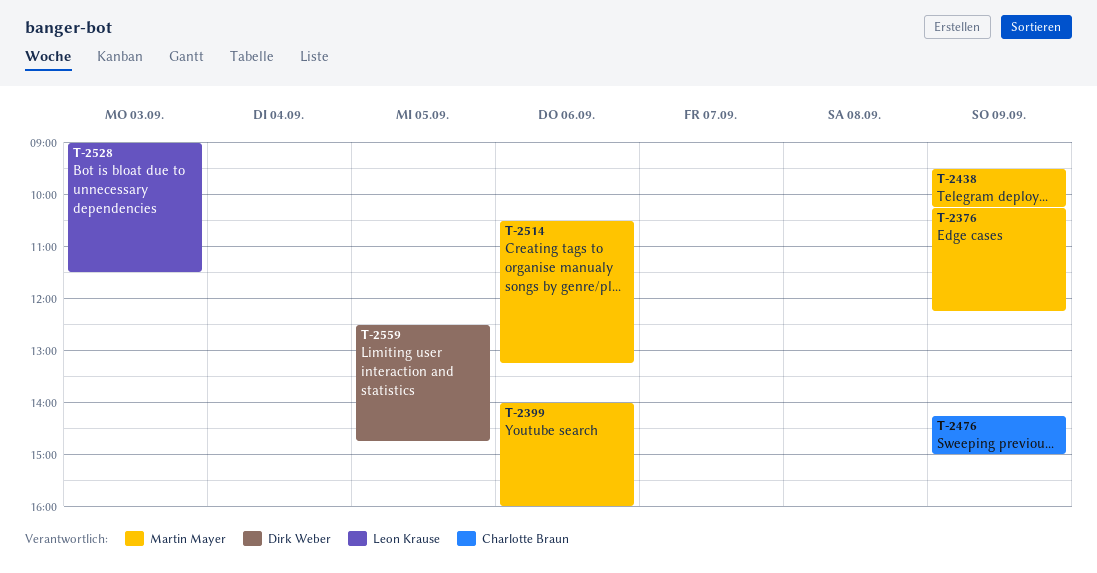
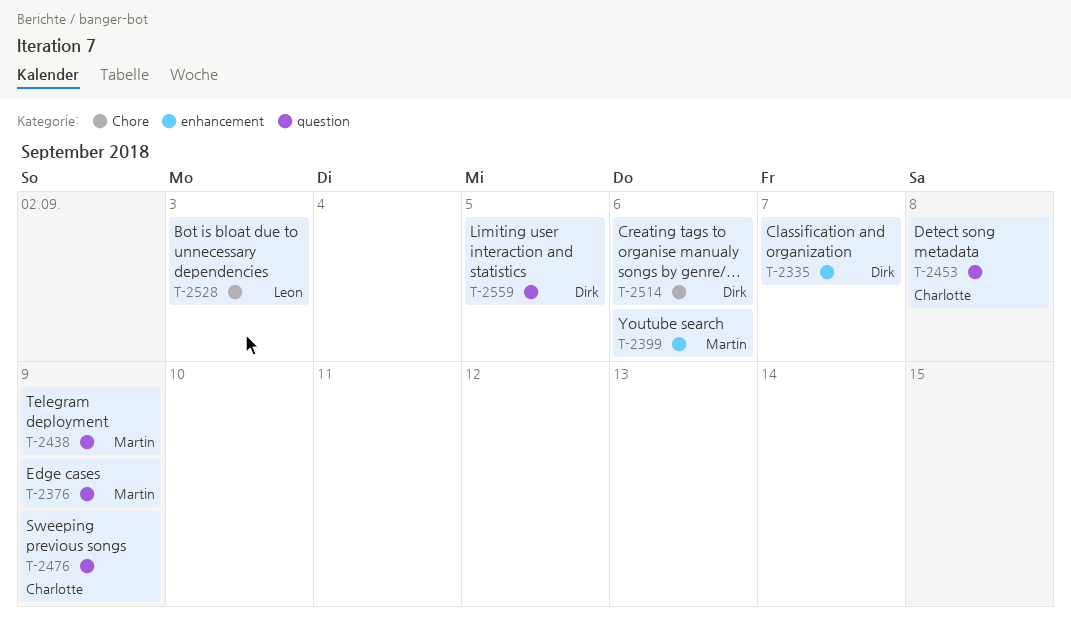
T-2335: none -> present
T-2453: none -> present
T-2514, owner: Martin Mayer -> Dirk Weber

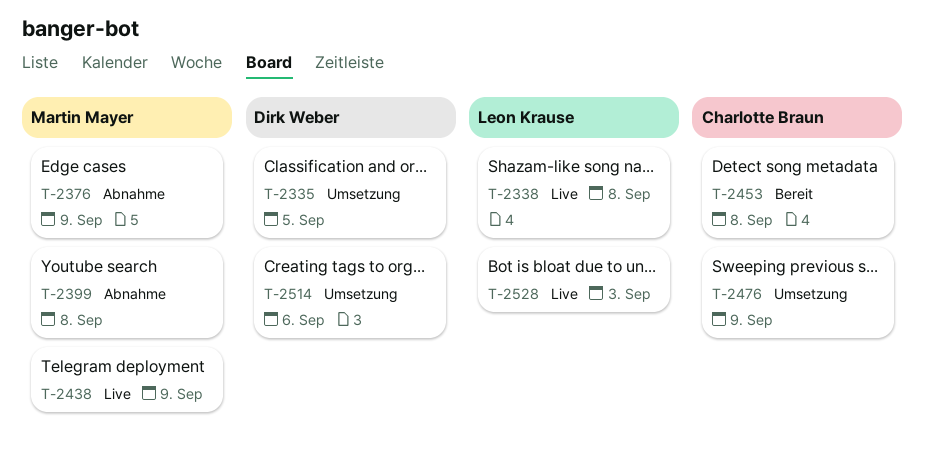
T-2335, day: Sep 7 -> Sep 5
T-2338: none -> present
T-2399, day: Sep 6 -> Sep 8
T-2559: present -> none

